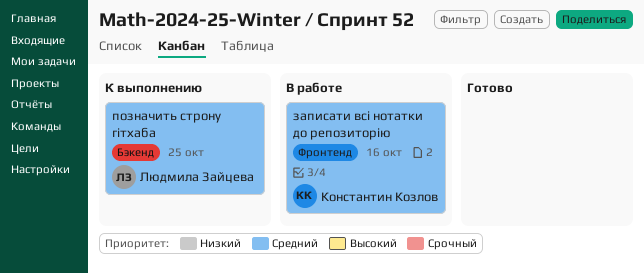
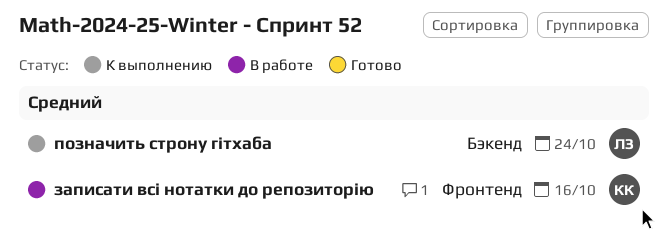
позначить строну гітхаба, due: Oct 25 -> Oct 24

